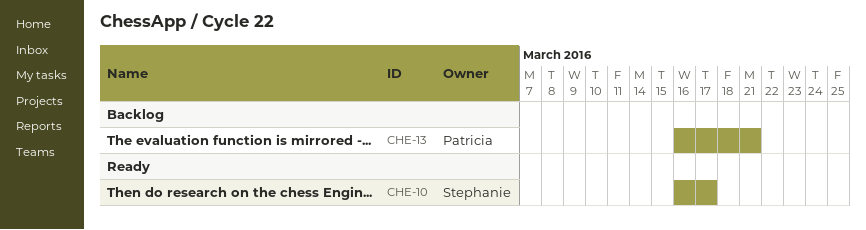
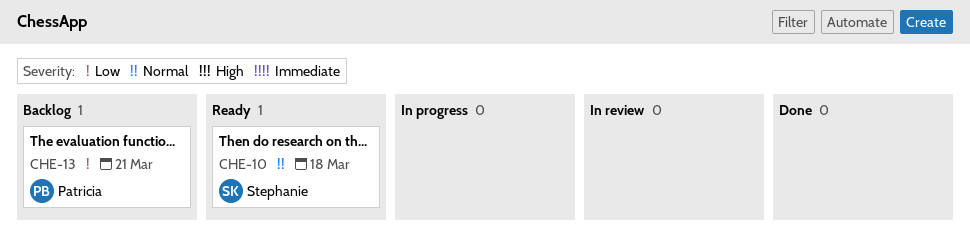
CHE-10, due: Mar 17 -> Mar 18

